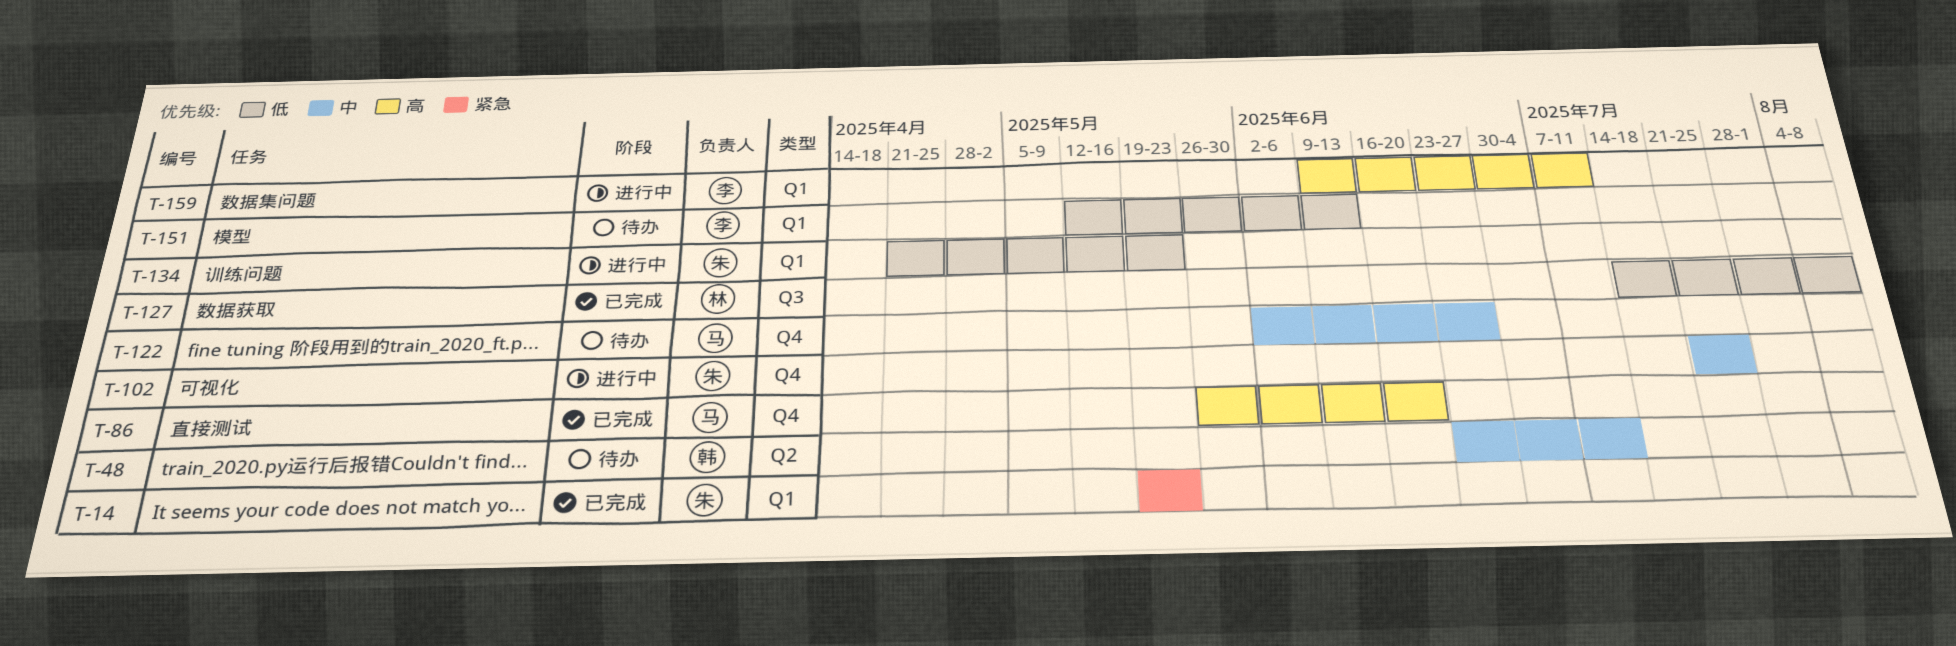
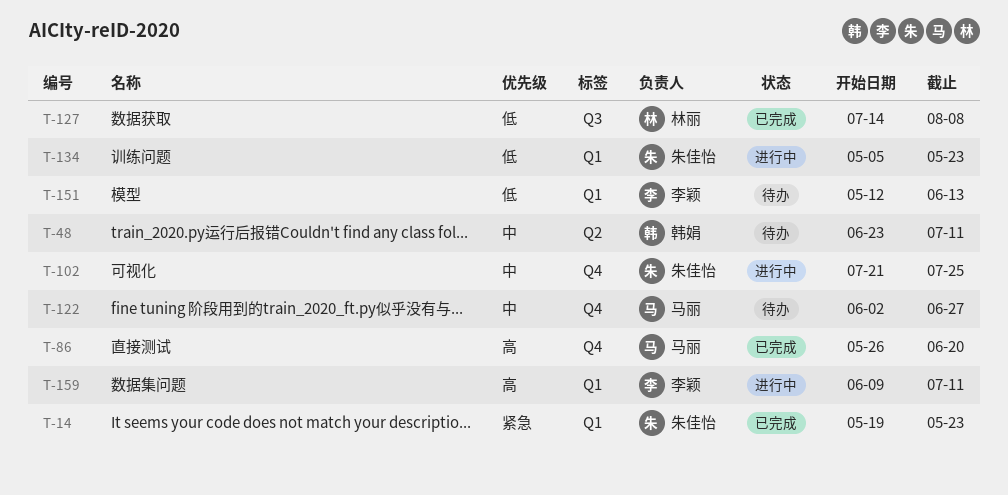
T-134, start: Apr 21 -> May 5

